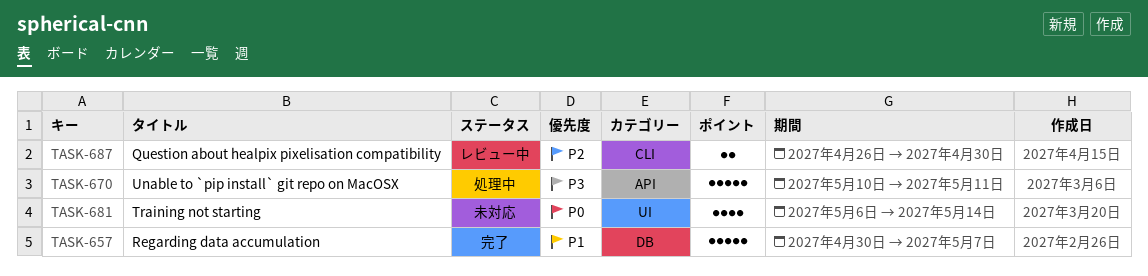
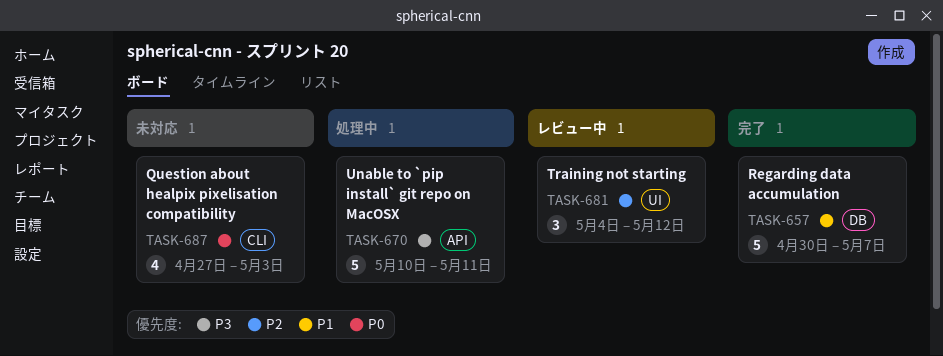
TASK-681, status: 未対応 -> レビュー中
TASK-681, priority: P0 -> P2
TASK-681, estimate: 4 -> 3
TASK-681, start: May 6 -> May 4
TASK-681, due: May 14 -> May 12
TASK-687, status: レビュー中 -> 未対応
TASK-687, priority: P2 -> P0
TASK-687, estimate: 2 -> 4
TASK-687, start: Apr 26 -> Apr 27
TASK-687, due: Apr 30 -> May 3

